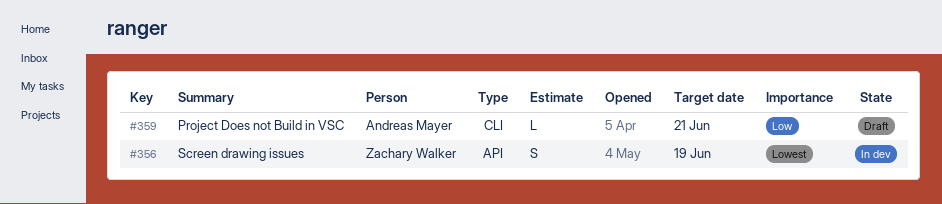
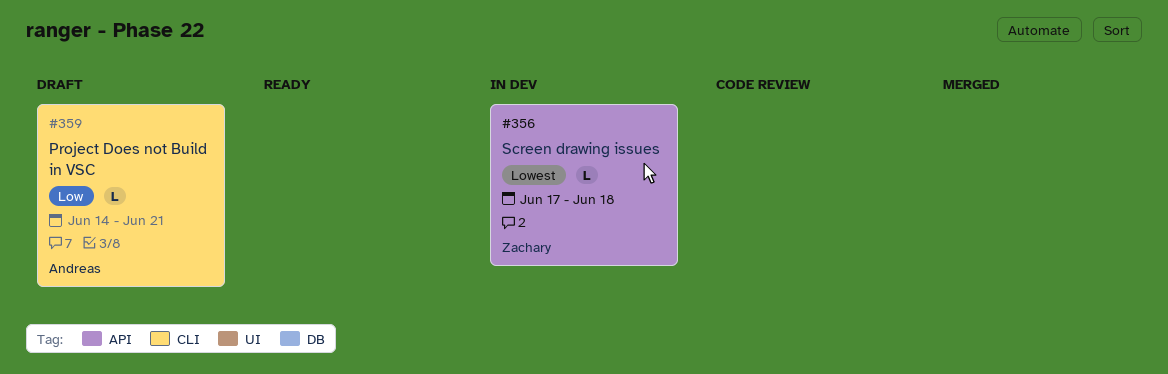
#356, estimate: S -> L
#356, due: Jun 19 -> Jun 18

